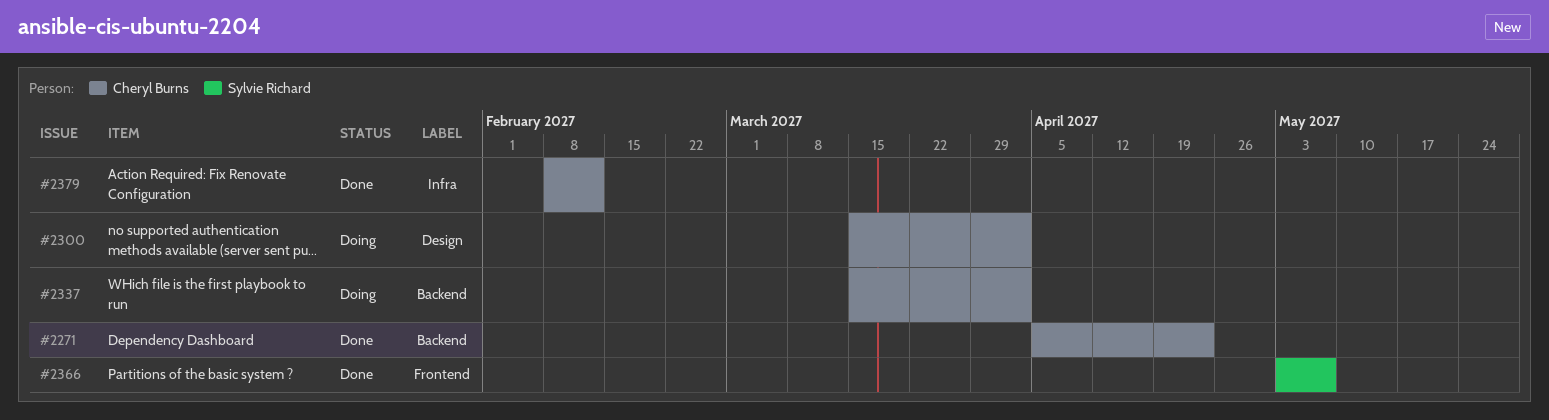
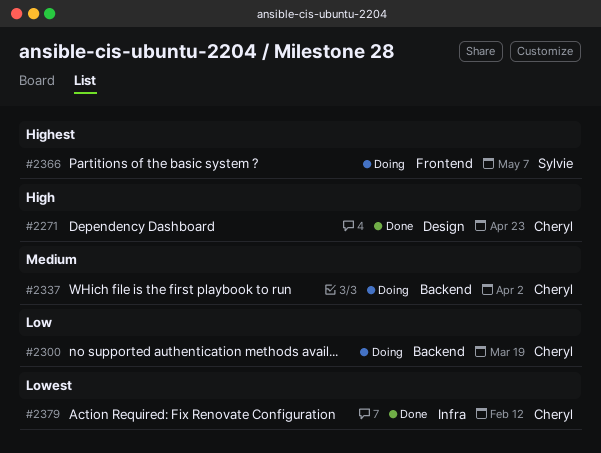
#2271, label: Backend -> Design
#2300, label: Design -> Backend
#2300, due: Apr 2 -> Mar 19
#2366, status: Done -> Doing

